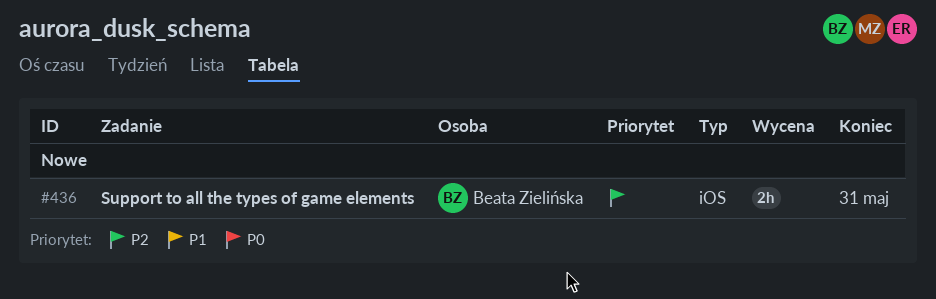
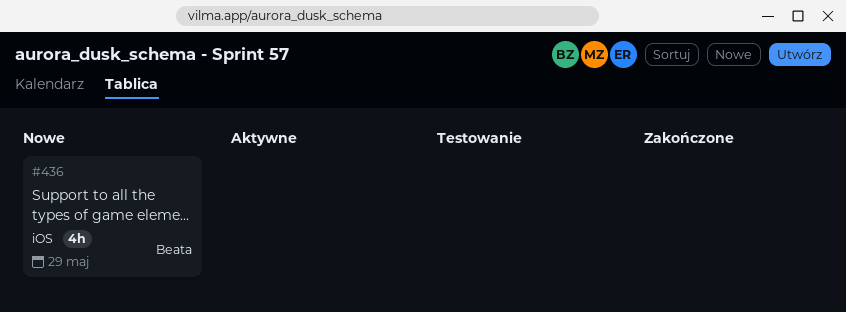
#436, estimate: 2h -> 4h
#436, due: May 31 -> May 29

